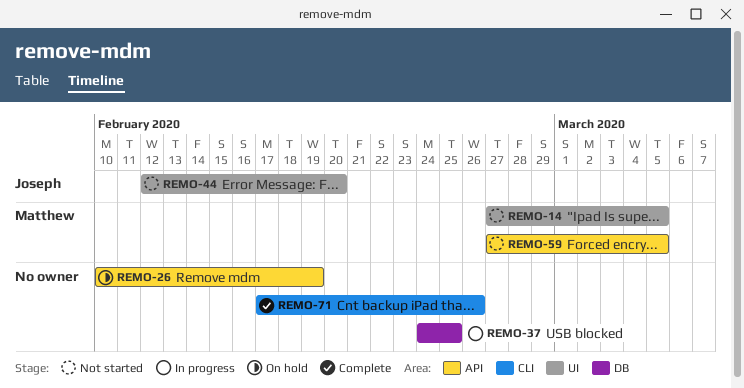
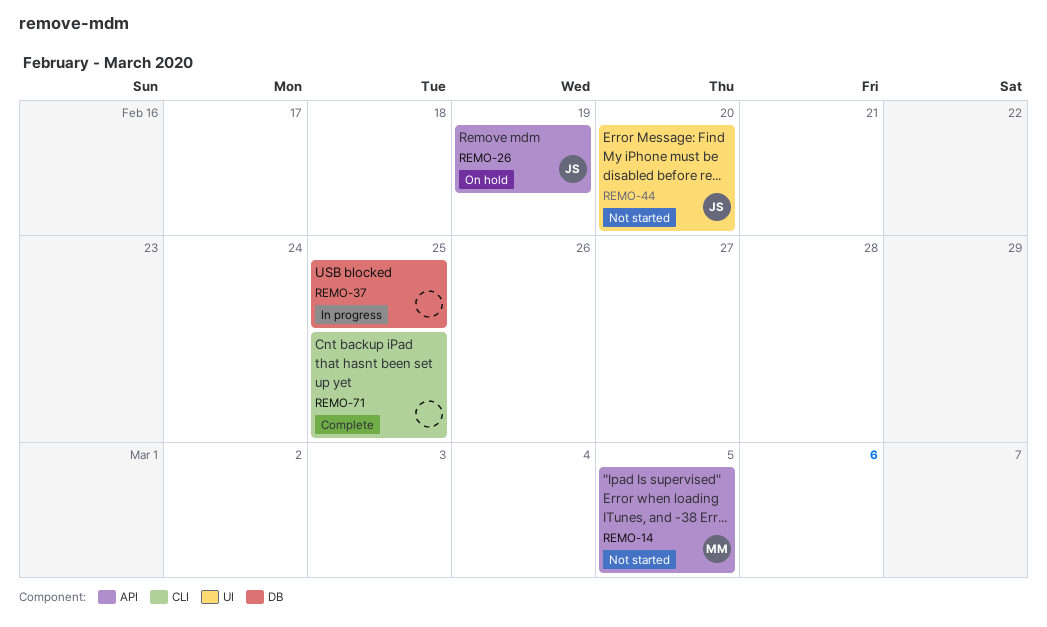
REMO-14, label: UI -> API
REMO-26, owner: none -> Joseph
REMO-59: present -> none
REMO-71, due: Feb 26 -> Feb 25

